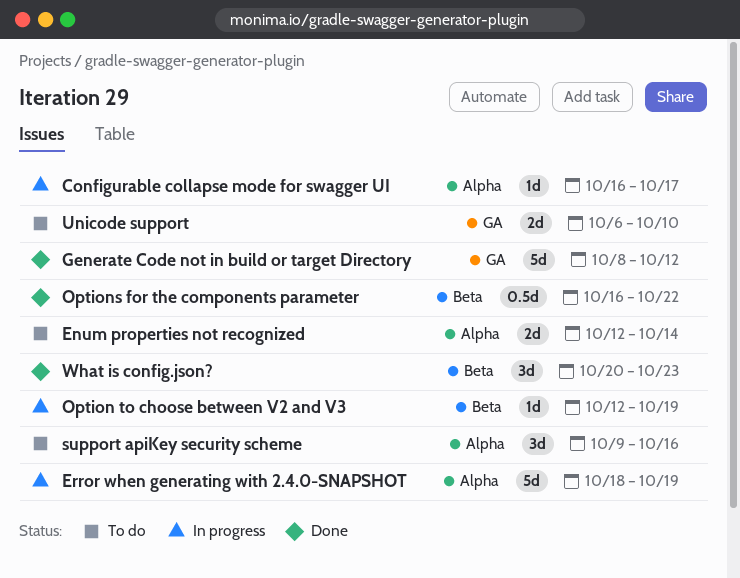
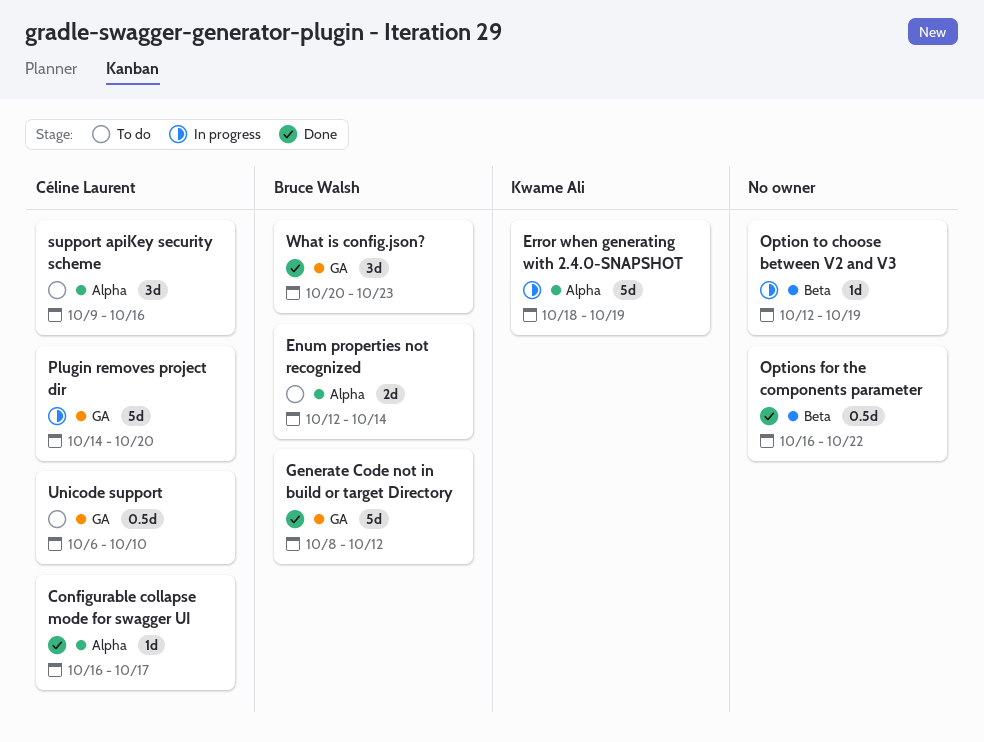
Configurable collapse mode for swagger UI, status: In progress -> Done
Plugin removes project dir: none -> present
Unicode support, estimate: 2d -> 0.5d
What is config.json?, label: Beta -> GA

